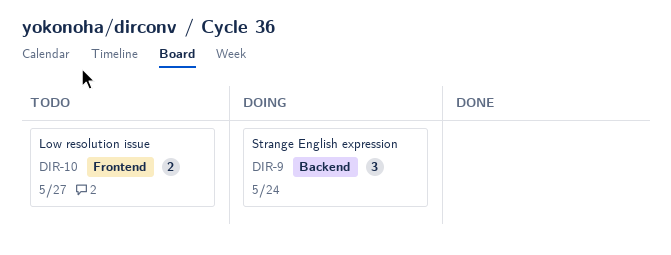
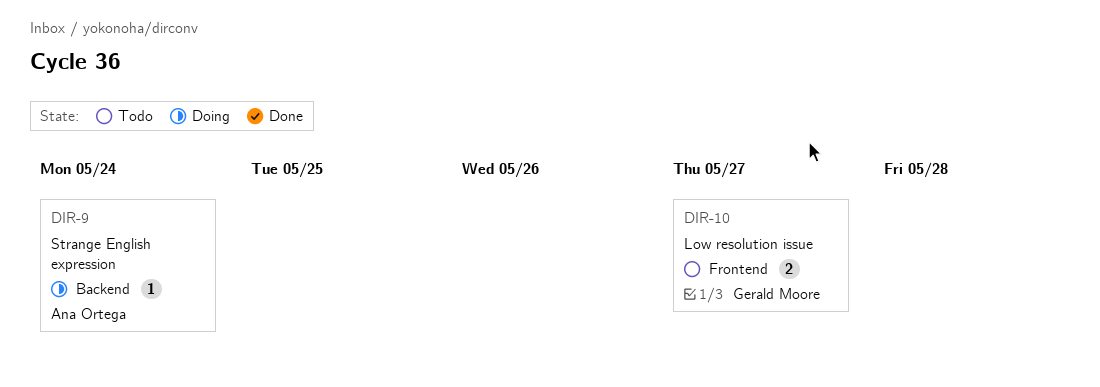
DIR-9, estimate: 3 -> 1

